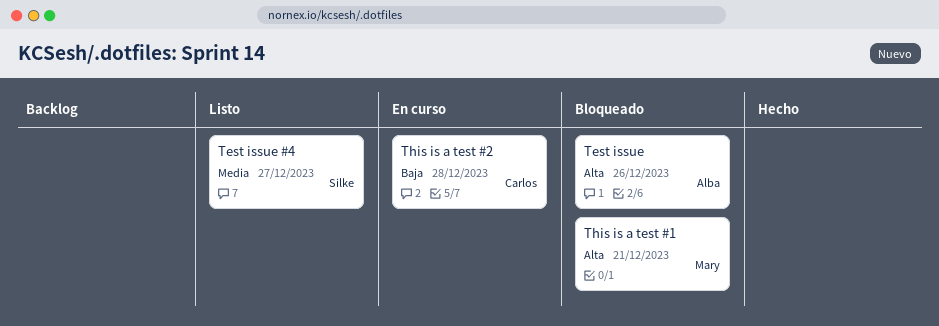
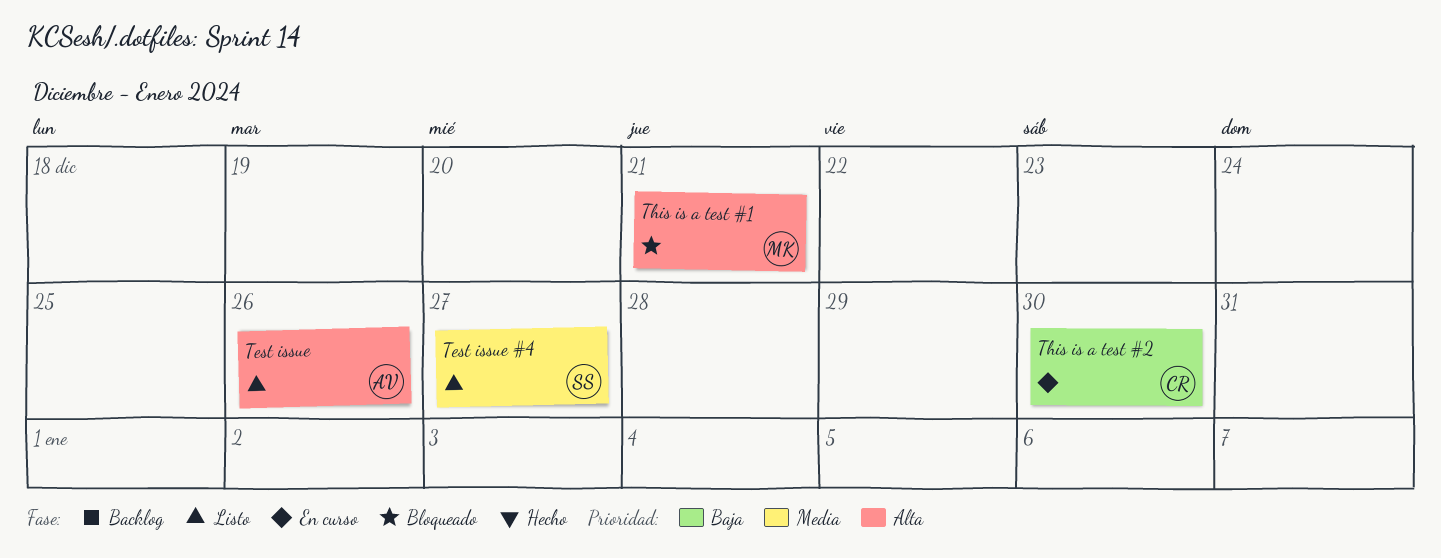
Test issue, status: Bloqueado -> Listo
This is a test #2, due: Dec 28 -> Dec 30

